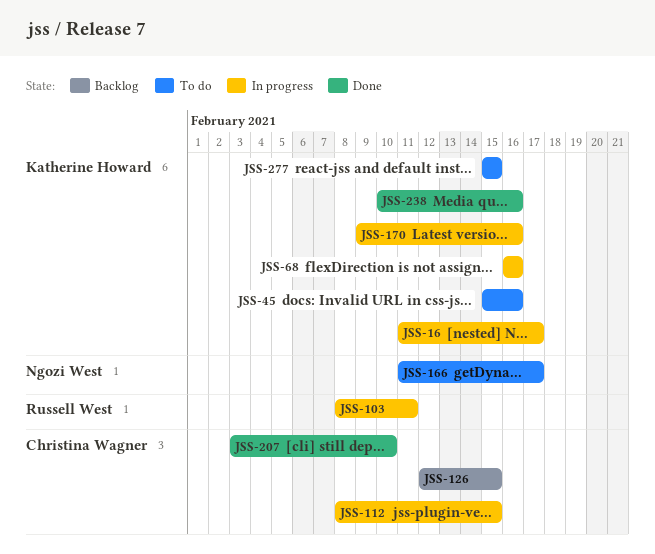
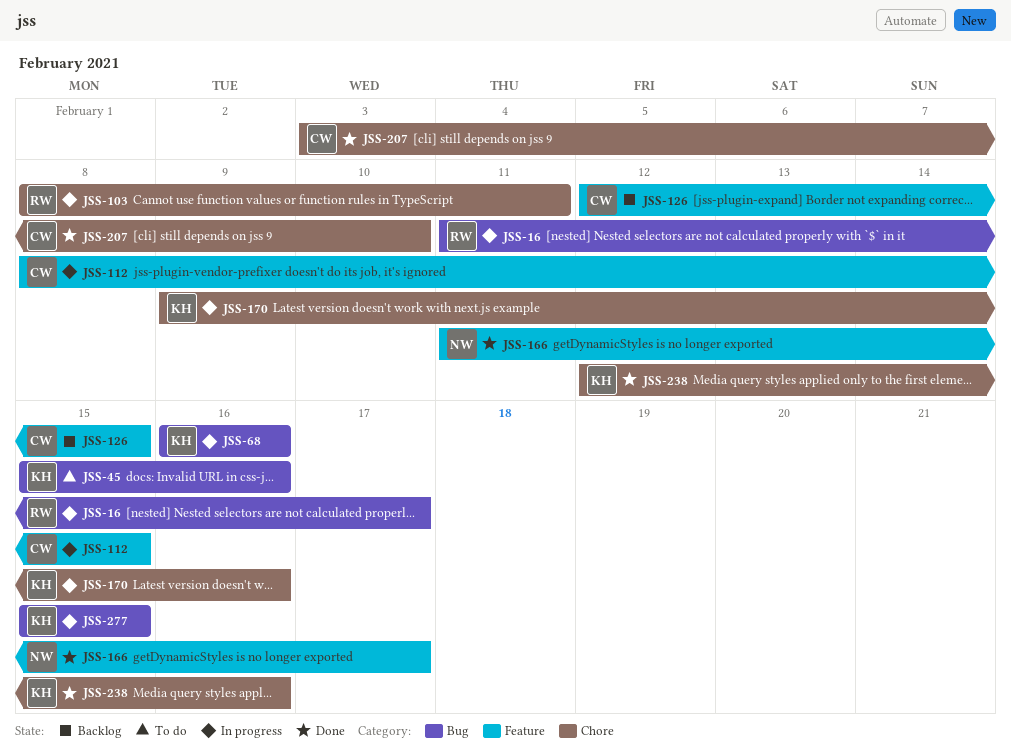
JSS-16, owner: Katherine Howard -> Russell West
JSS-166, status: To do -> Done
JSS-238, start: Feb 10 -> Feb 12
JSS-277, status: To do -> In progress

